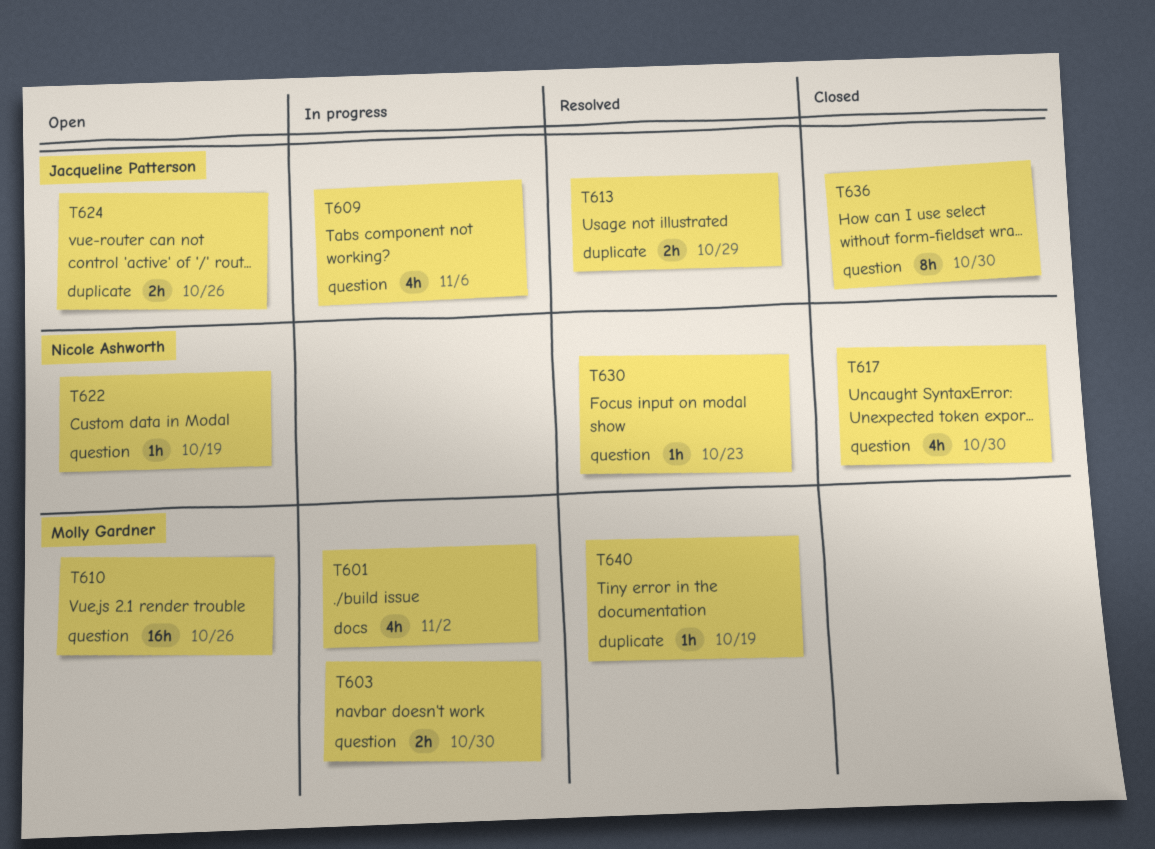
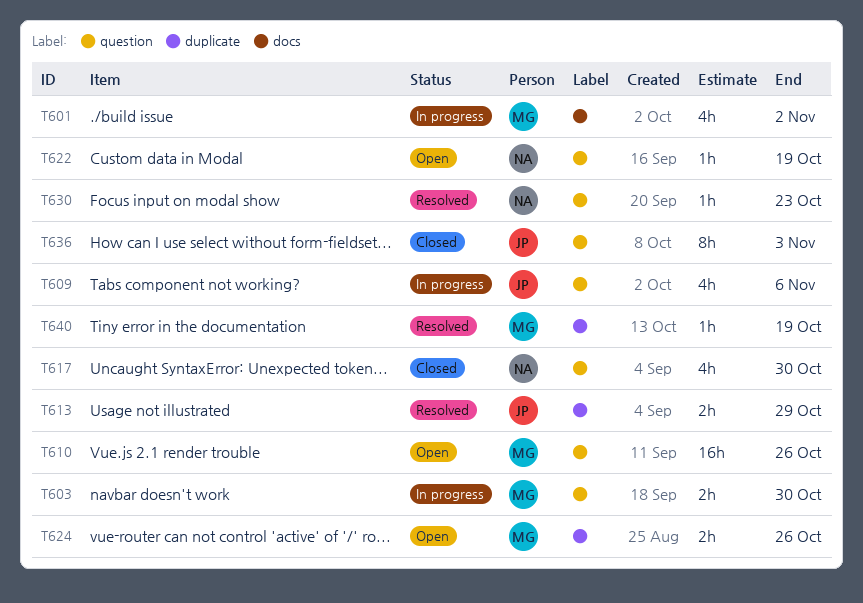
T624, owner: Jacqueline Patterson -> Molly Gardner
T636, due: Oct 30 -> Nov 3

